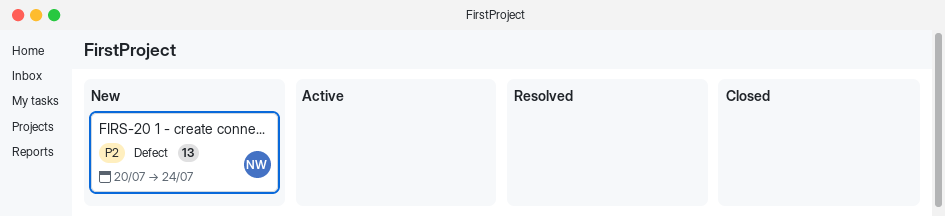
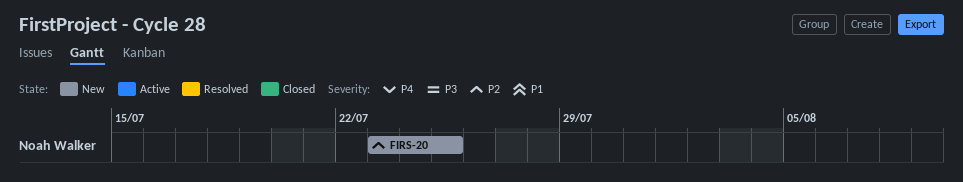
FIRS-20, start: Jul 20 -> Jul 23
FIRS-20, due: Jul 24 -> Jul 25

